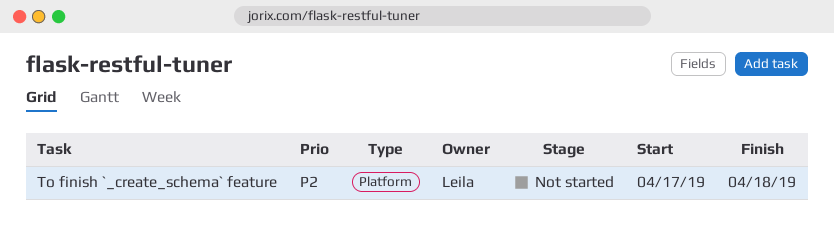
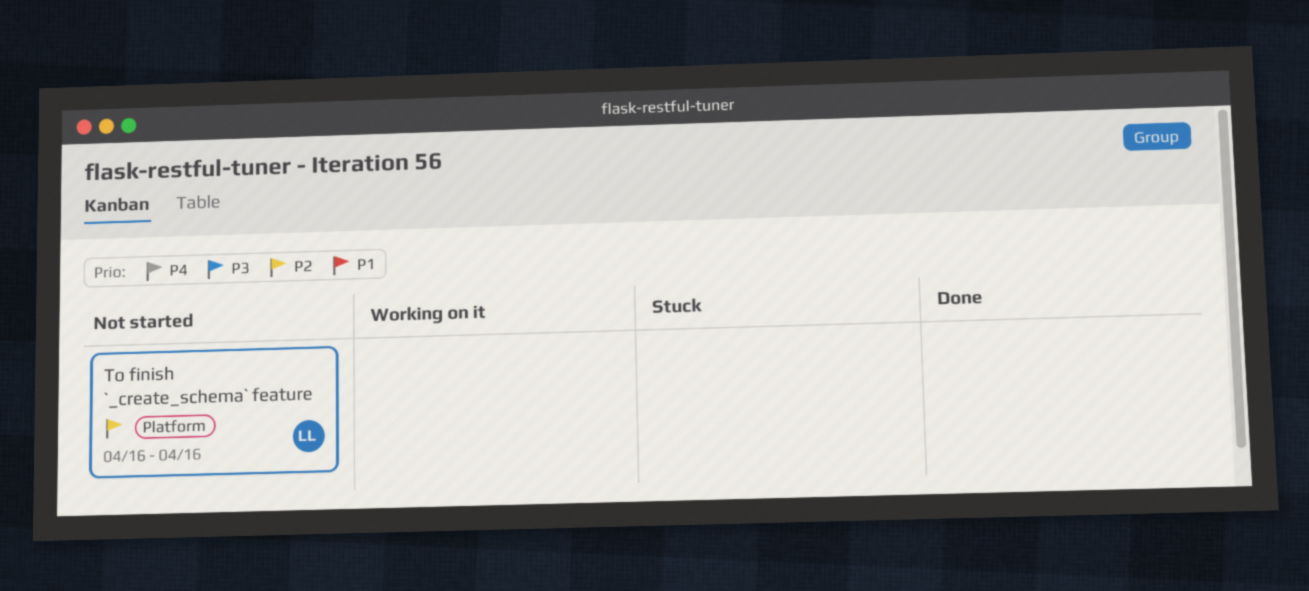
To finish `_create_schema` feature, start: Apr 17 -> Apr 16
To finish `_create_schema` feature, due: Apr 18 -> Apr 16

